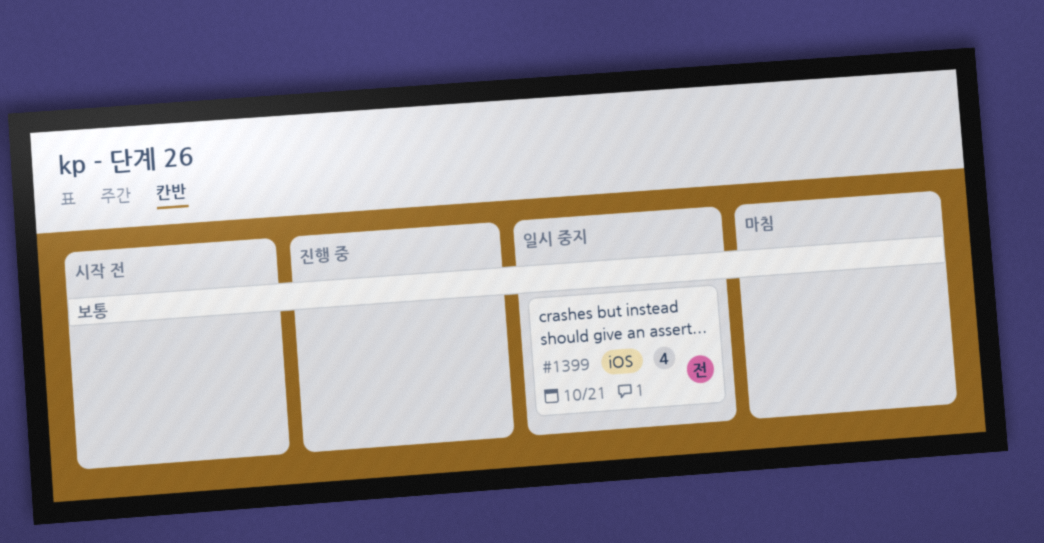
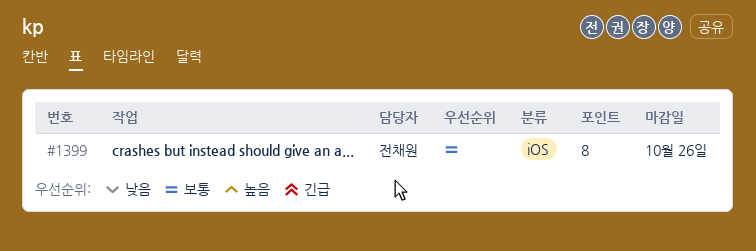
#1399, estimate: 4 -> 8
#1399, due: Oct 21 -> Oct 26

